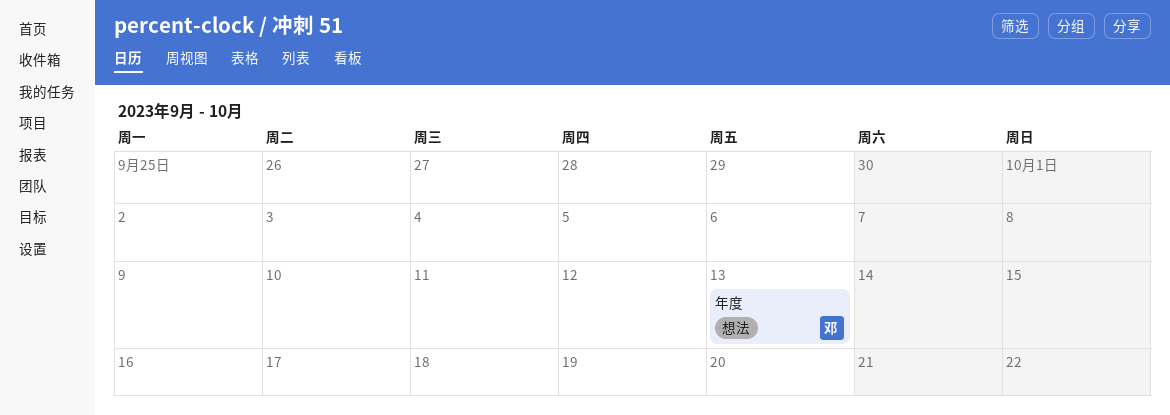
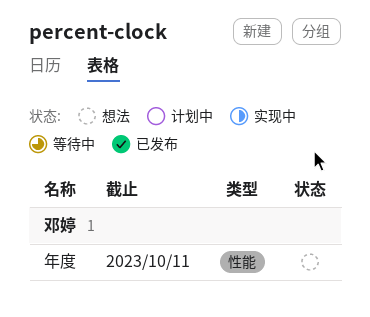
年度, due: Oct 13 -> Oct 11

